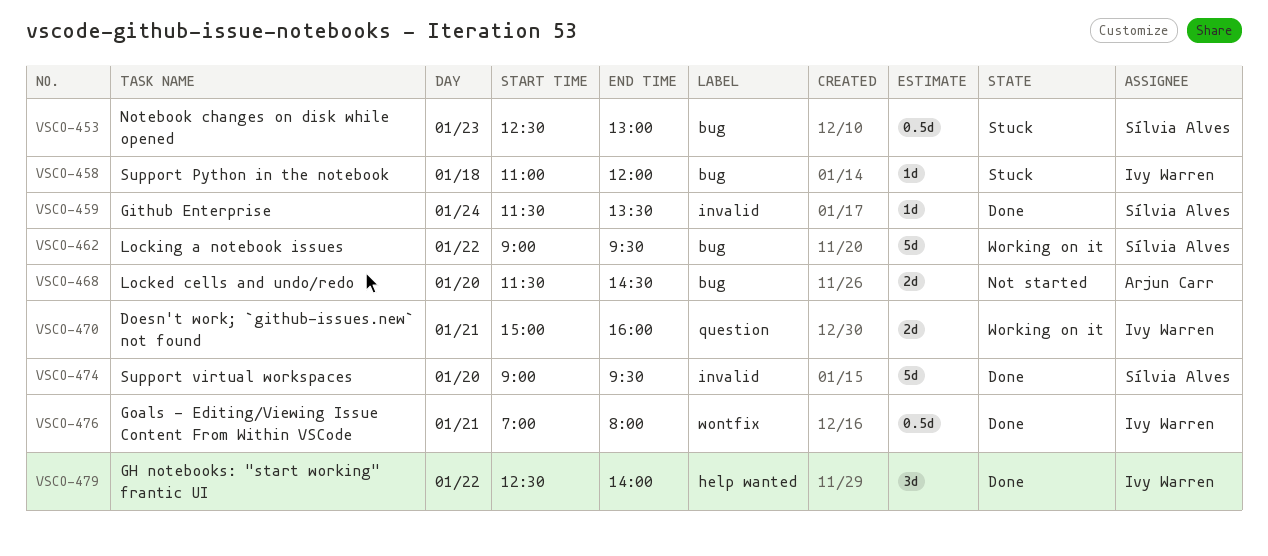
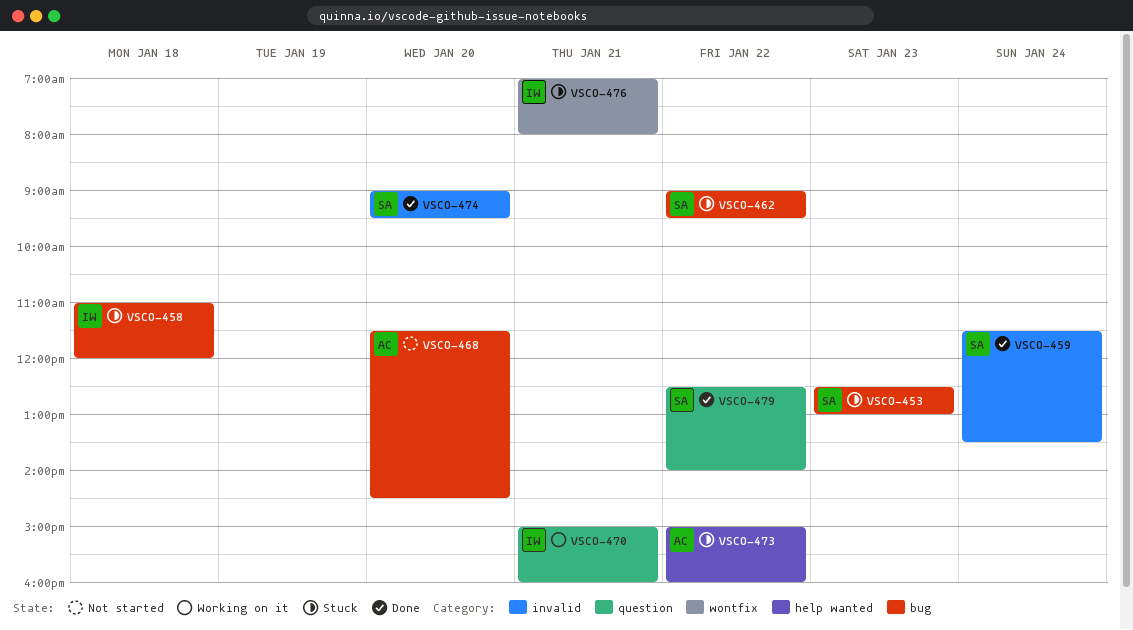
VSCO-462, status: Working on it -> Stuck
VSCO-473: none -> present
VSCO-476, status: Done -> Stuck
VSCO-479, owner: Ivy Warren -> Sílvia Alves
VSCO-479, label: help wanted -> question

